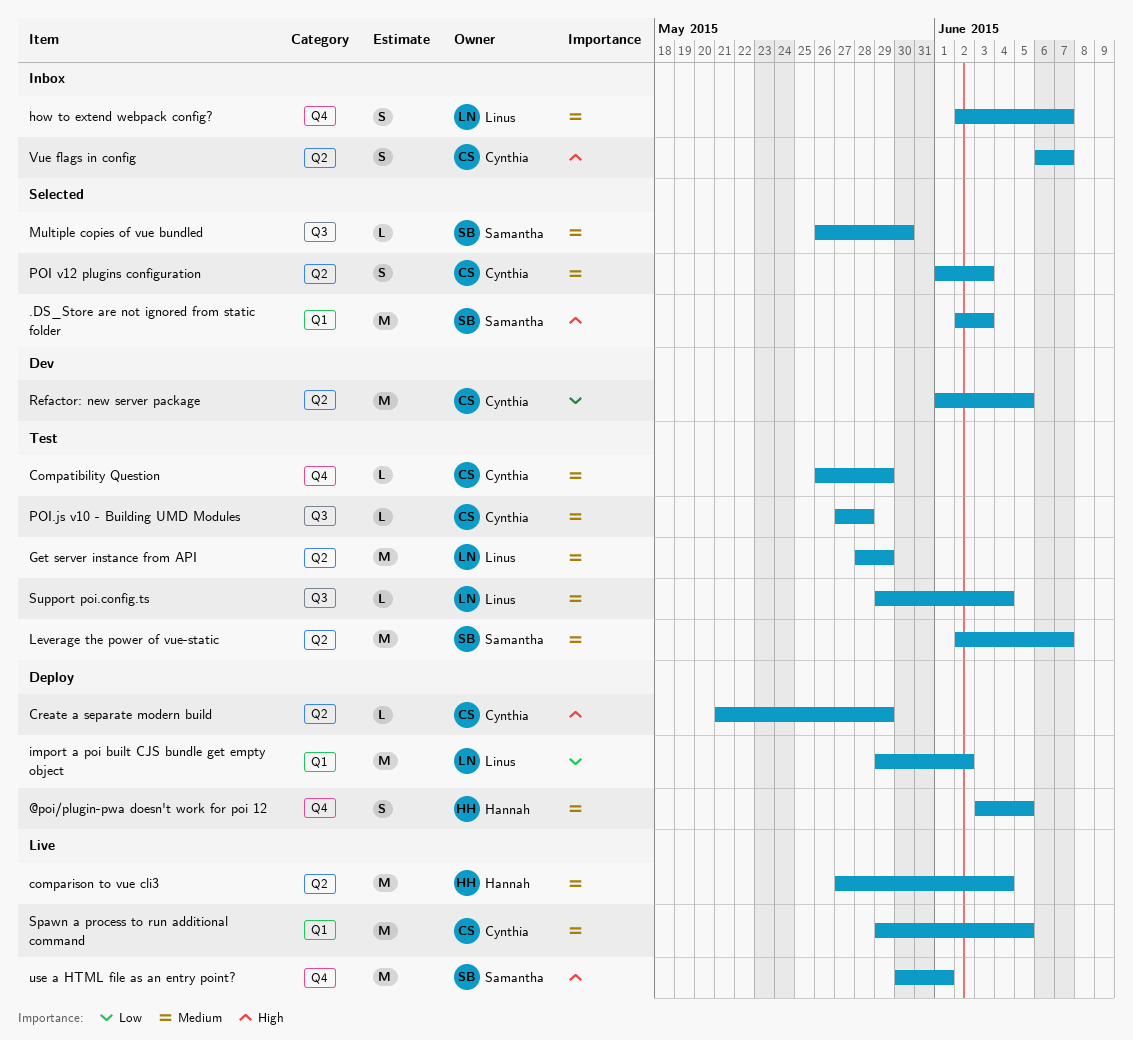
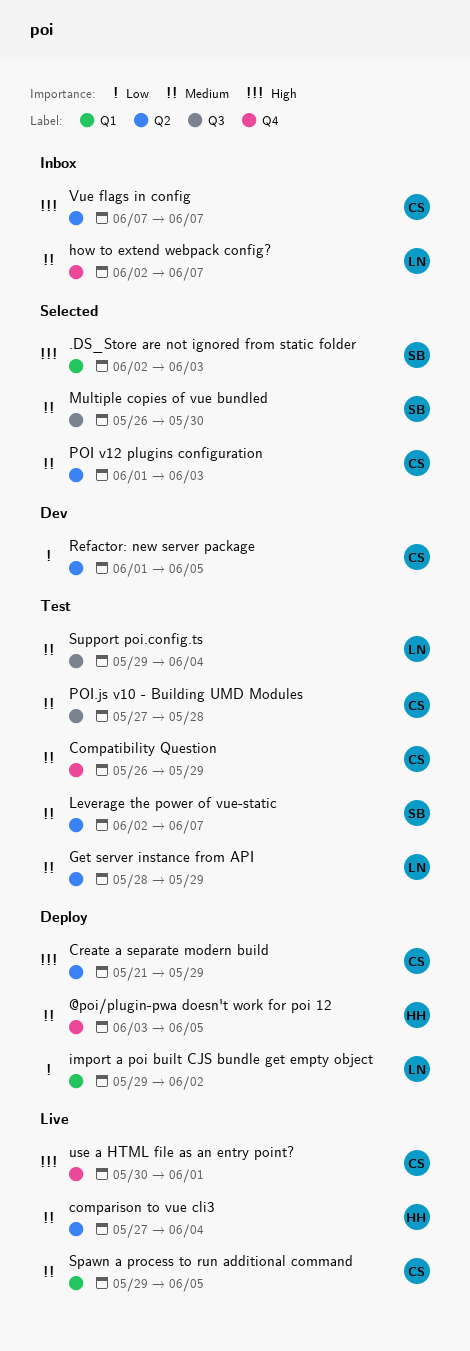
use a HTML file as an entry point?, owner: Samantha -> Cynthia
Vue flags in config, start: Jun 6 -> Jun 7

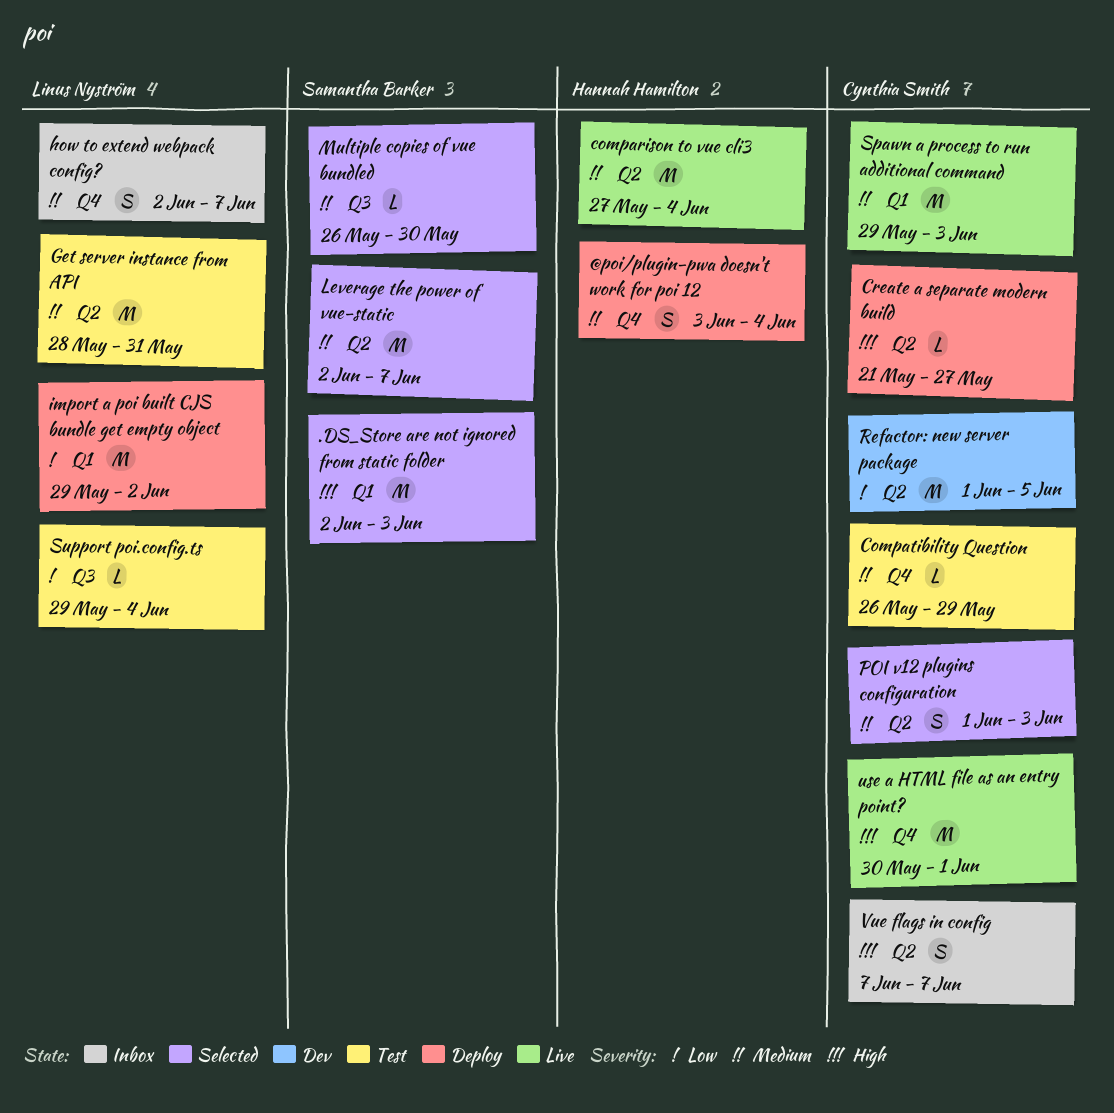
@poi/plugin-pwa doesn't work for poi 12, due: Jun 5 -> Jun 4
Create a separate modern build, due: May 29 -> May 27
Get server instance from API, due: May 29 -> May 31
Leverage the power of vue-static, status: Test -> Selected
POI.js v10 - Building UMD Modules: present -> none
Spawn a process to run additional command, due: Jun 5 -> Jun 3
Support poi.config.ts, priority: Medium -> Low

